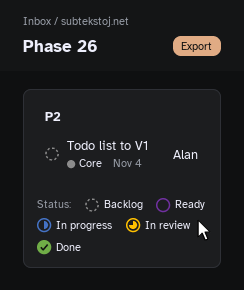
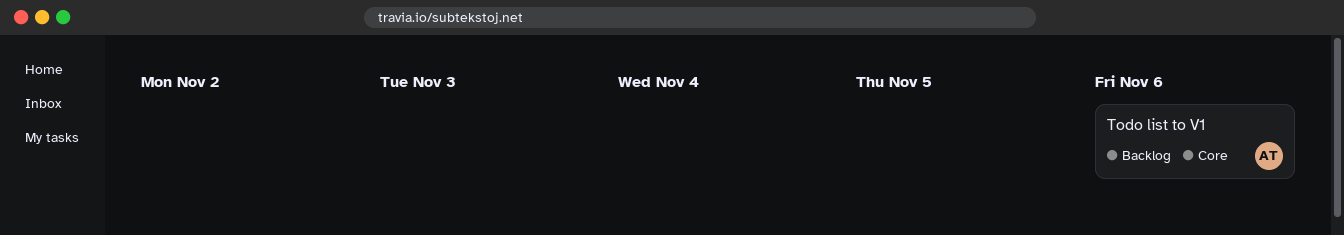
Todo list to V1, due: Nov 4 -> Nov 6

